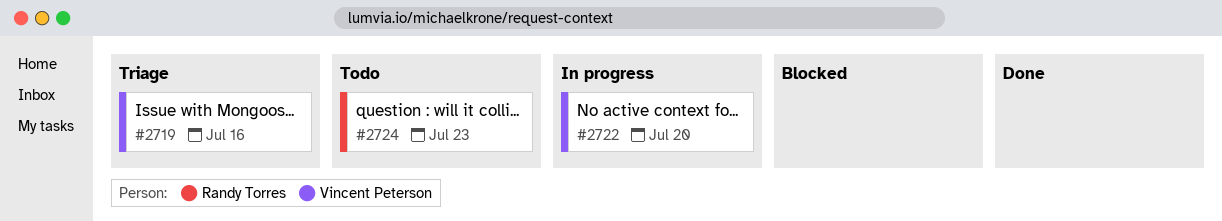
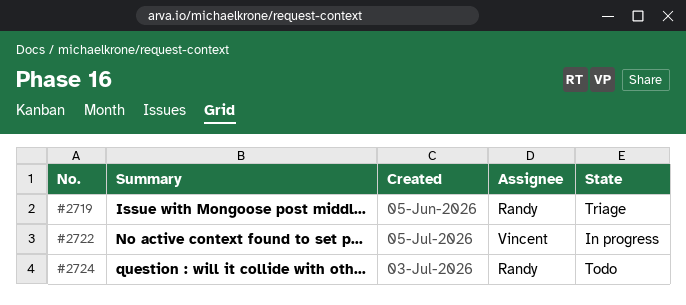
#2719, owner: Vincent Peterson -> Randy Torres

